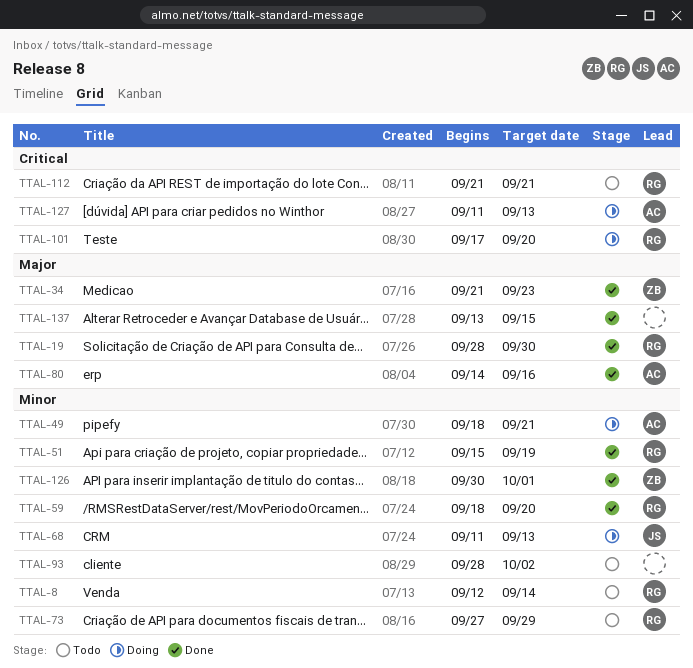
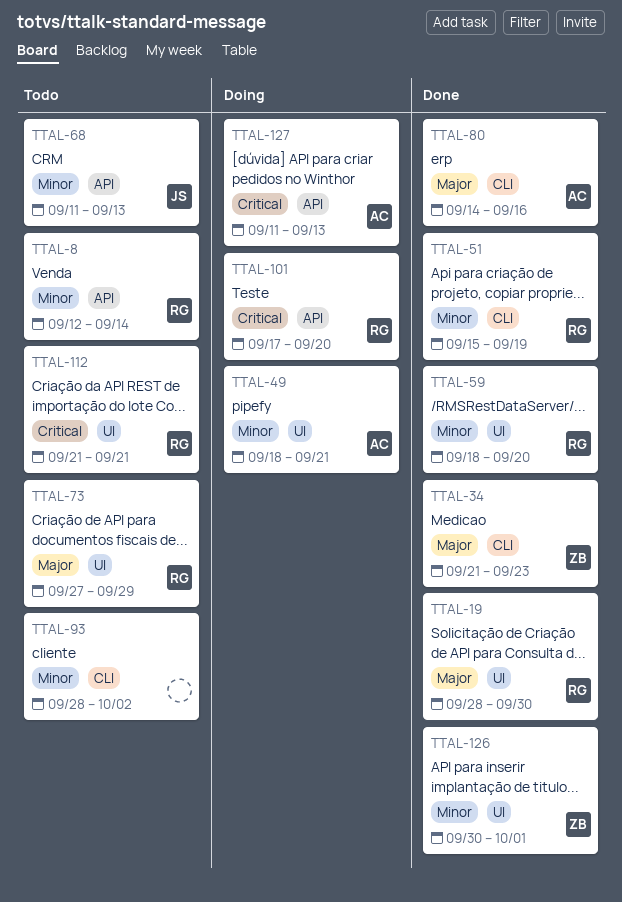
TTAL-68, status: Doing -> Todo
TTAL-73, priority: Minor -> Major
TTAL-137: present -> none

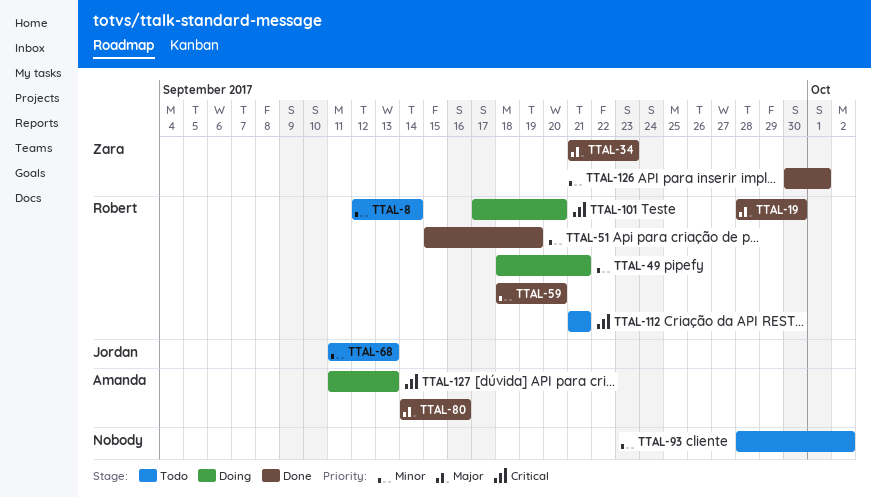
TTAL-49, owner: Amanda -> Robert
TTAL-73: present -> none

